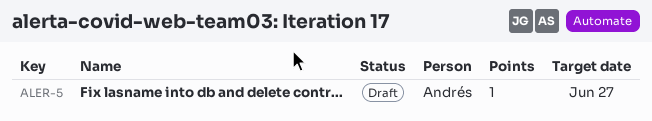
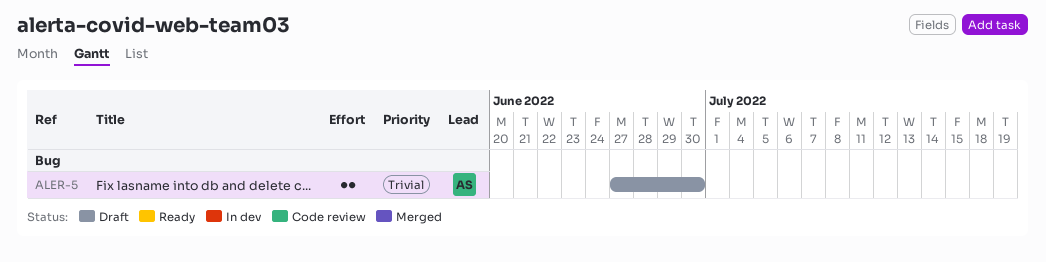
ALER-5, estimate: 1 -> 2
ALER-5, due: Jun 27 -> Jun 30

